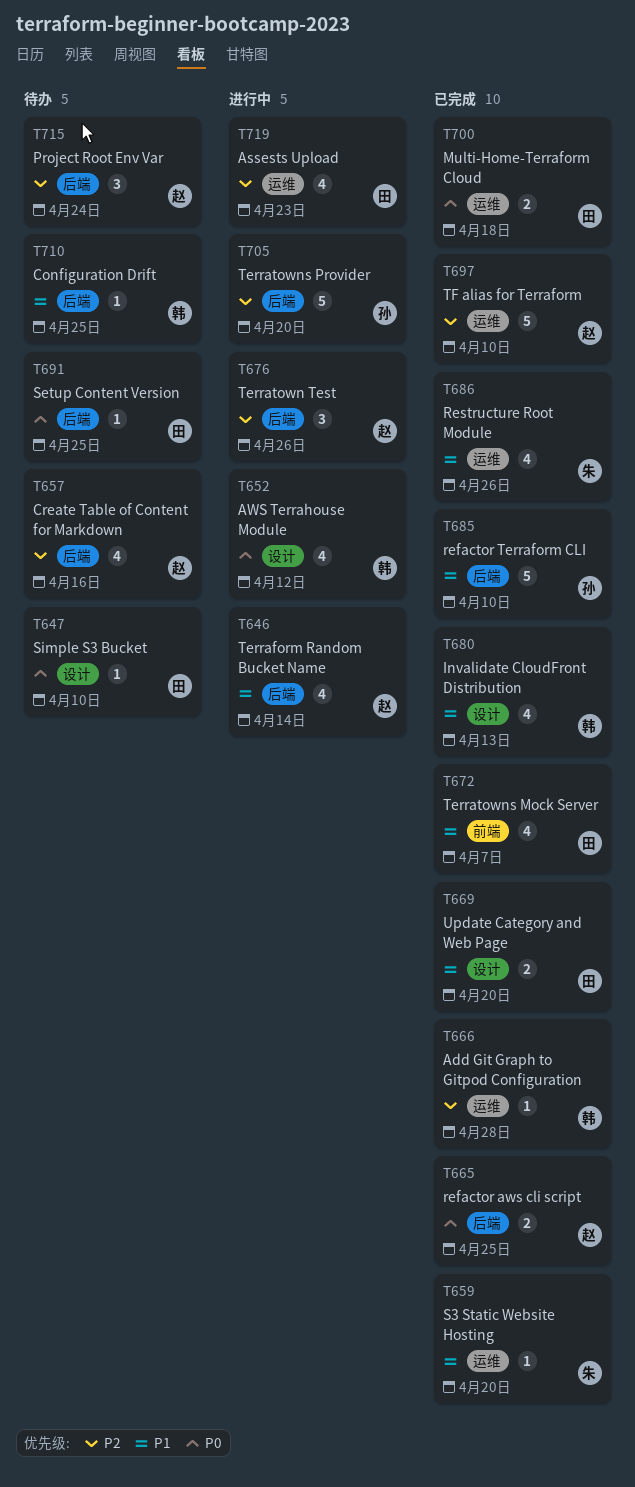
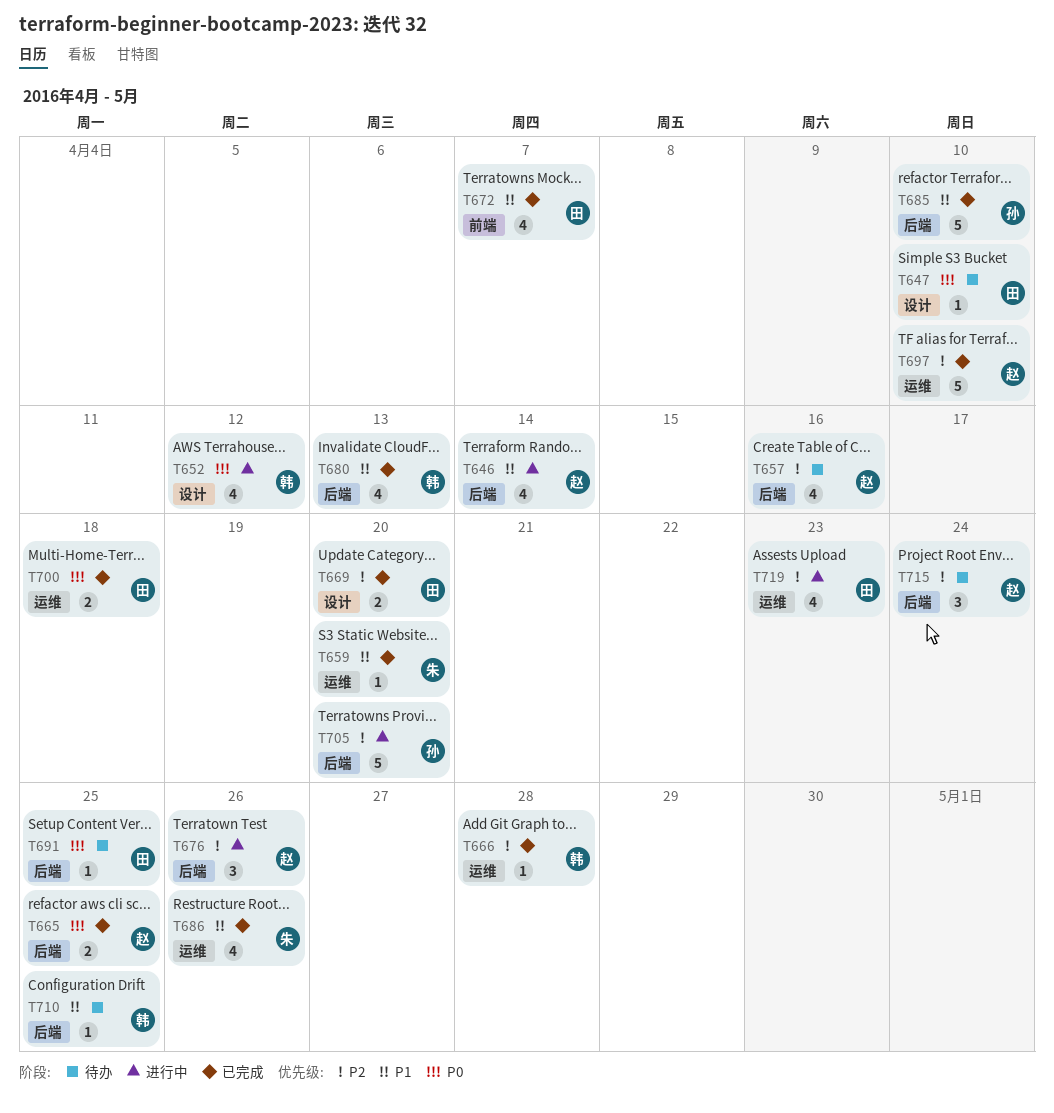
T669, priority: P1 -> P2
T680, label: 设计 -> 后端

